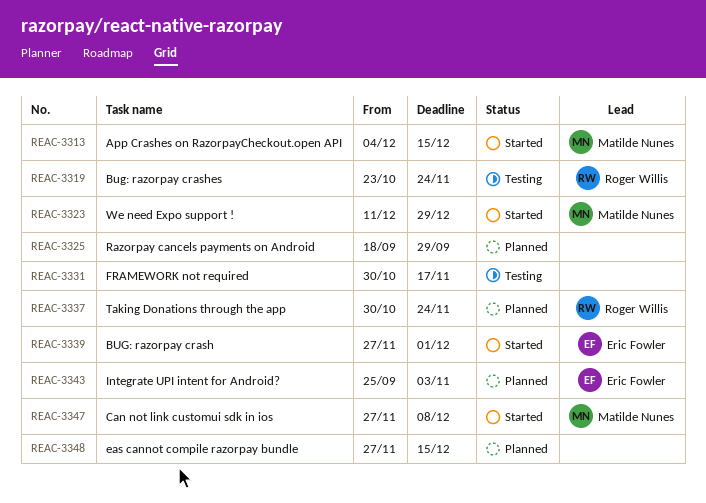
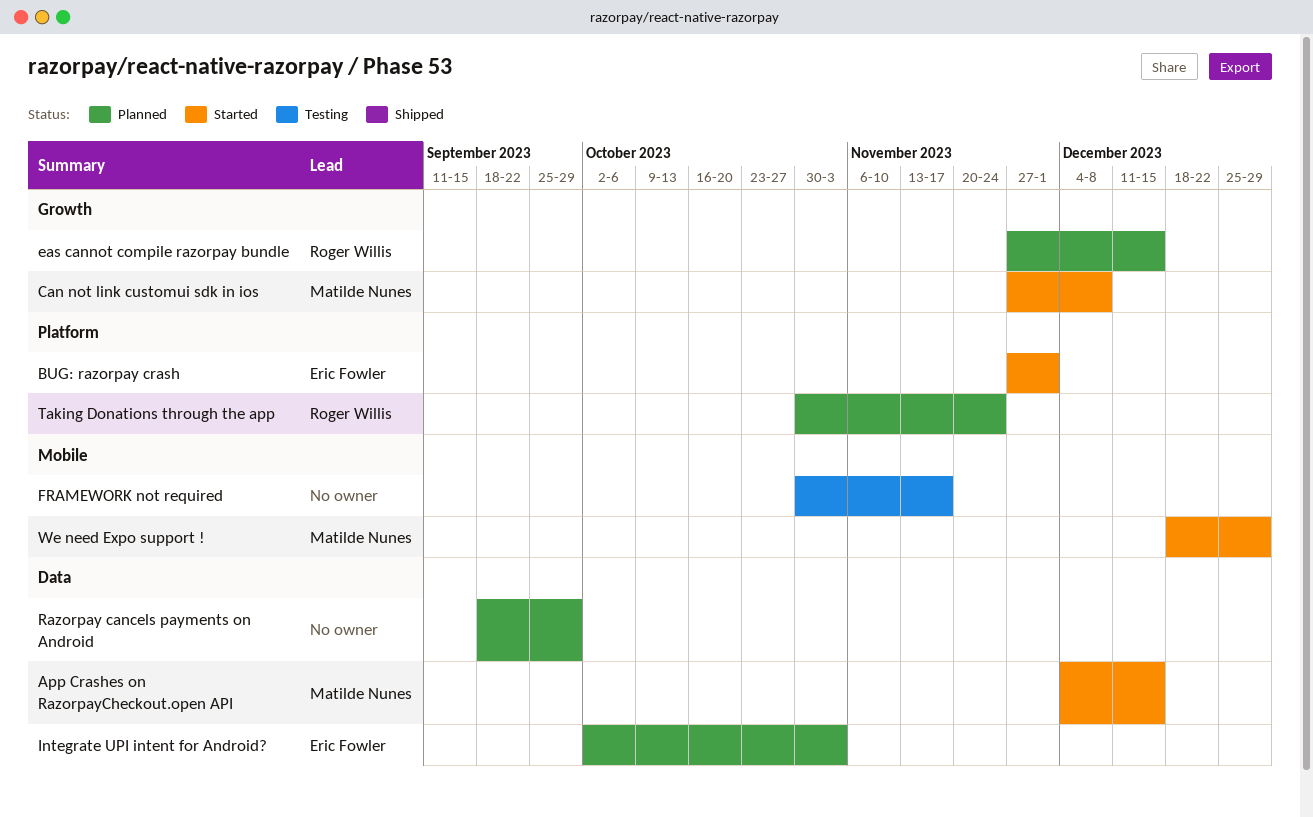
Bug: razorpay crashes: present -> none
eas cannot compile razorpay bundle, owner: none -> Roger Willis
Integrate UPI intent for Android?, start: Sep 25 -> Oct 2
We need Expo support !, start: Dec 11 -> Dec 18

